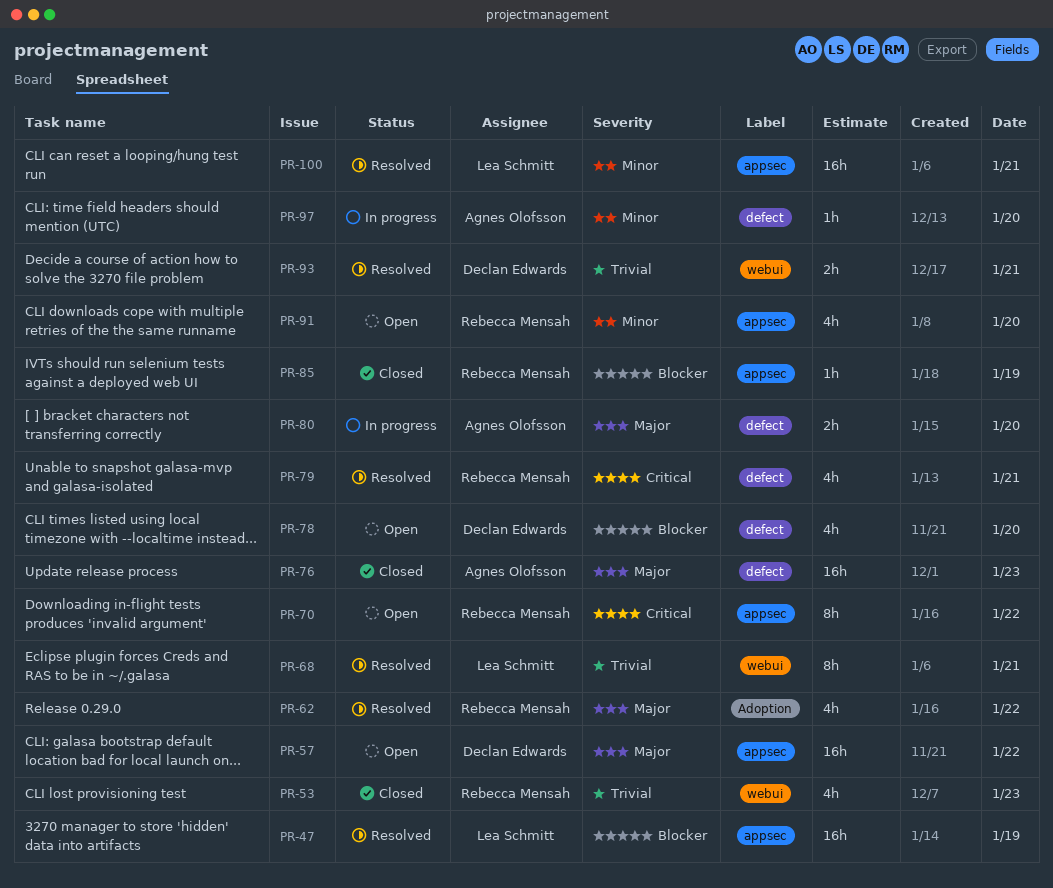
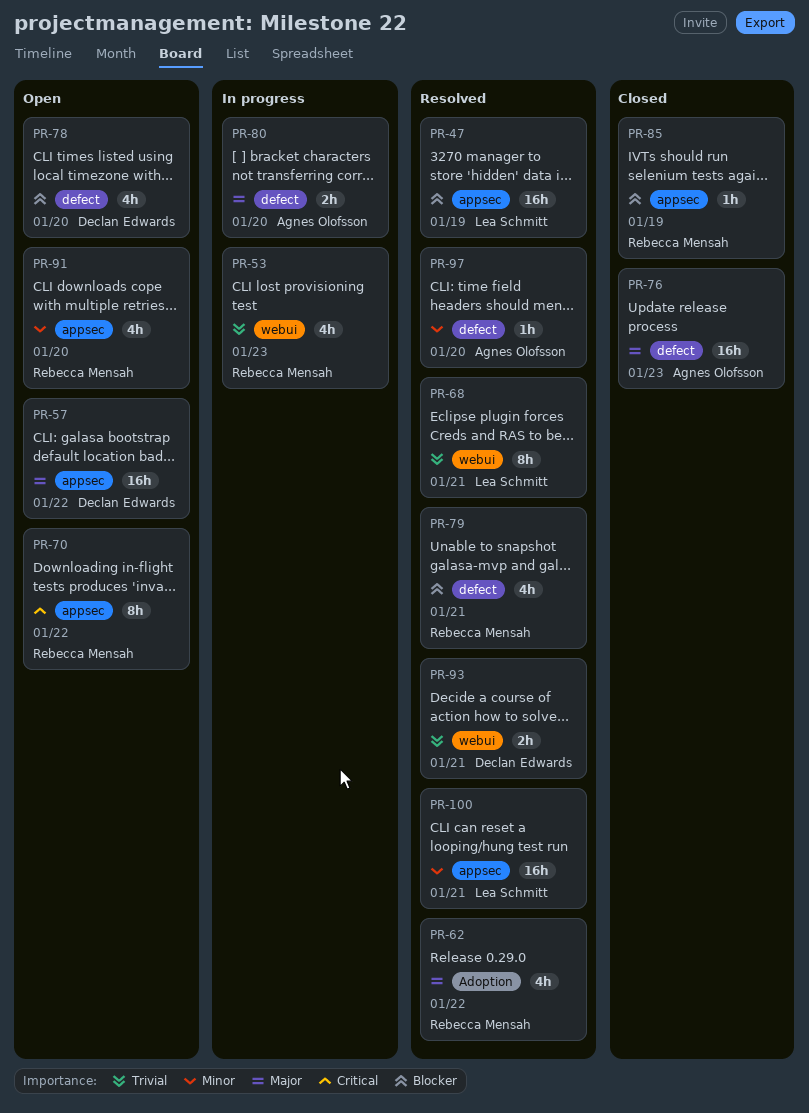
PR-53, status: Closed -> In progress
PR-79, priority: Critical -> Blocker
PR-97, status: In progress -> Resolved

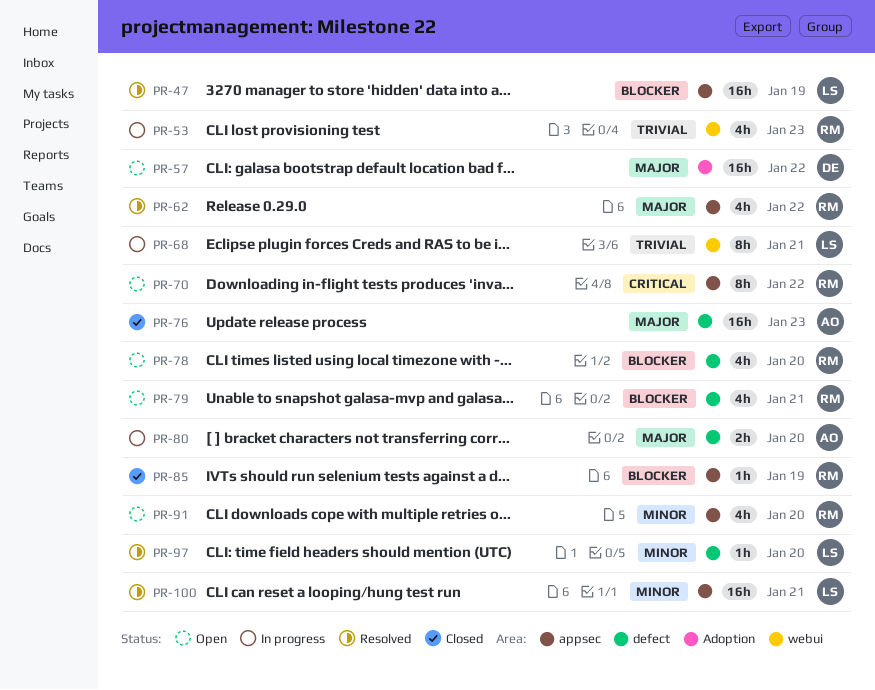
PR-57, label: appsec -> Adoption
PR-62, label: Adoption -> appsec
PR-68, status: Resolved -> In progress
PR-78, owner: Declan Edwards -> Rebecca Mensah
PR-79, status: Resolved -> Open
PR-93: present -> none
PR-97, owner: Agnes Olofsson -> Lea Schmitt

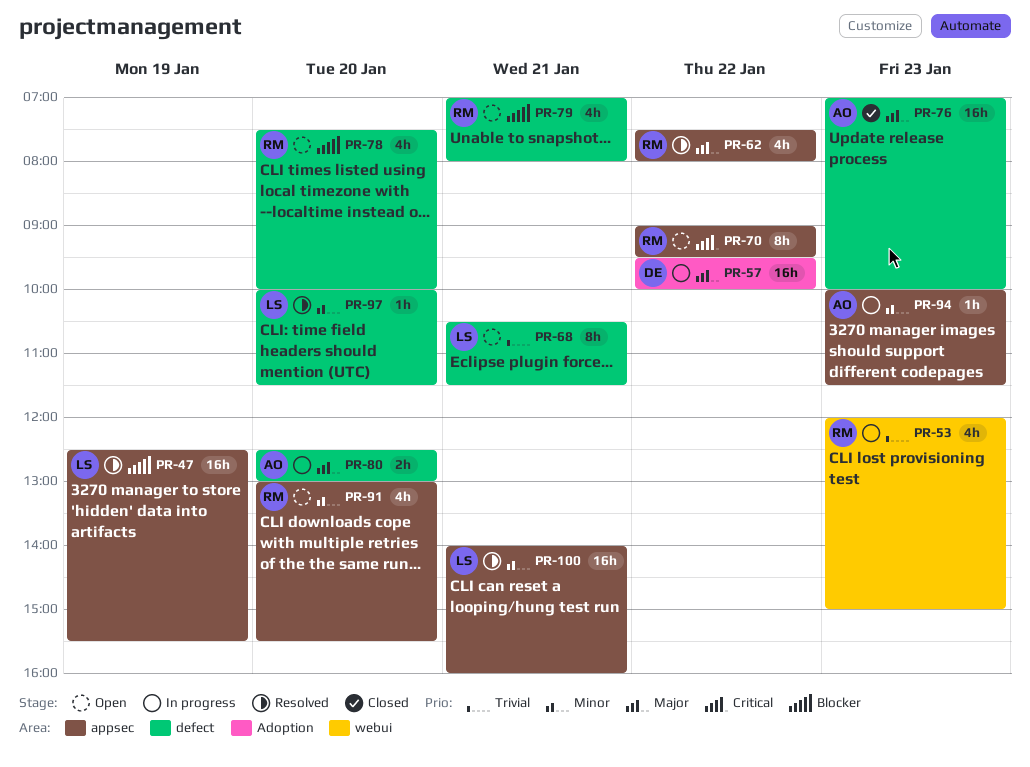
PR-57, status: Open -> In progress
PR-68, status: In progress -> Open
PR-68, label: webui -> defect
PR-85: present -> none
PR-94: none -> present

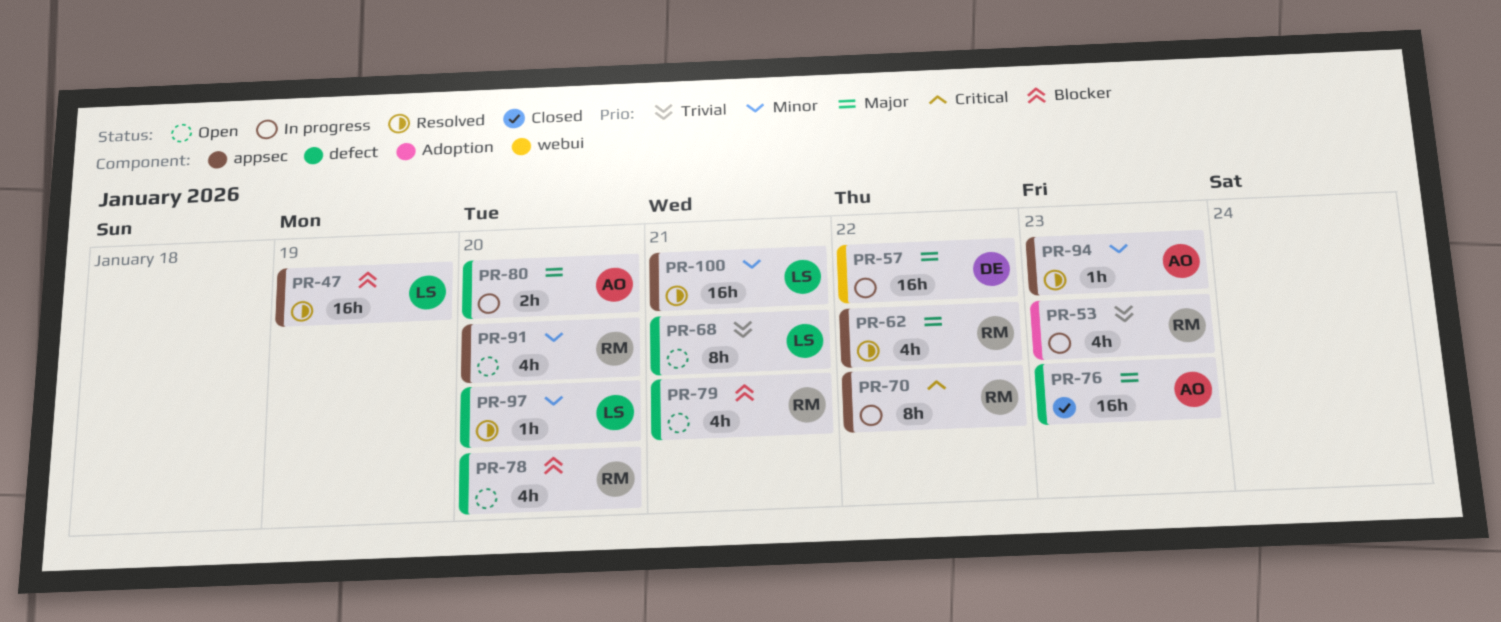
PR-53, label: webui -> Adoption
PR-57, label: Adoption -> webui
PR-70, status: Open -> In progress
PR-94, status: In progress -> Resolved

